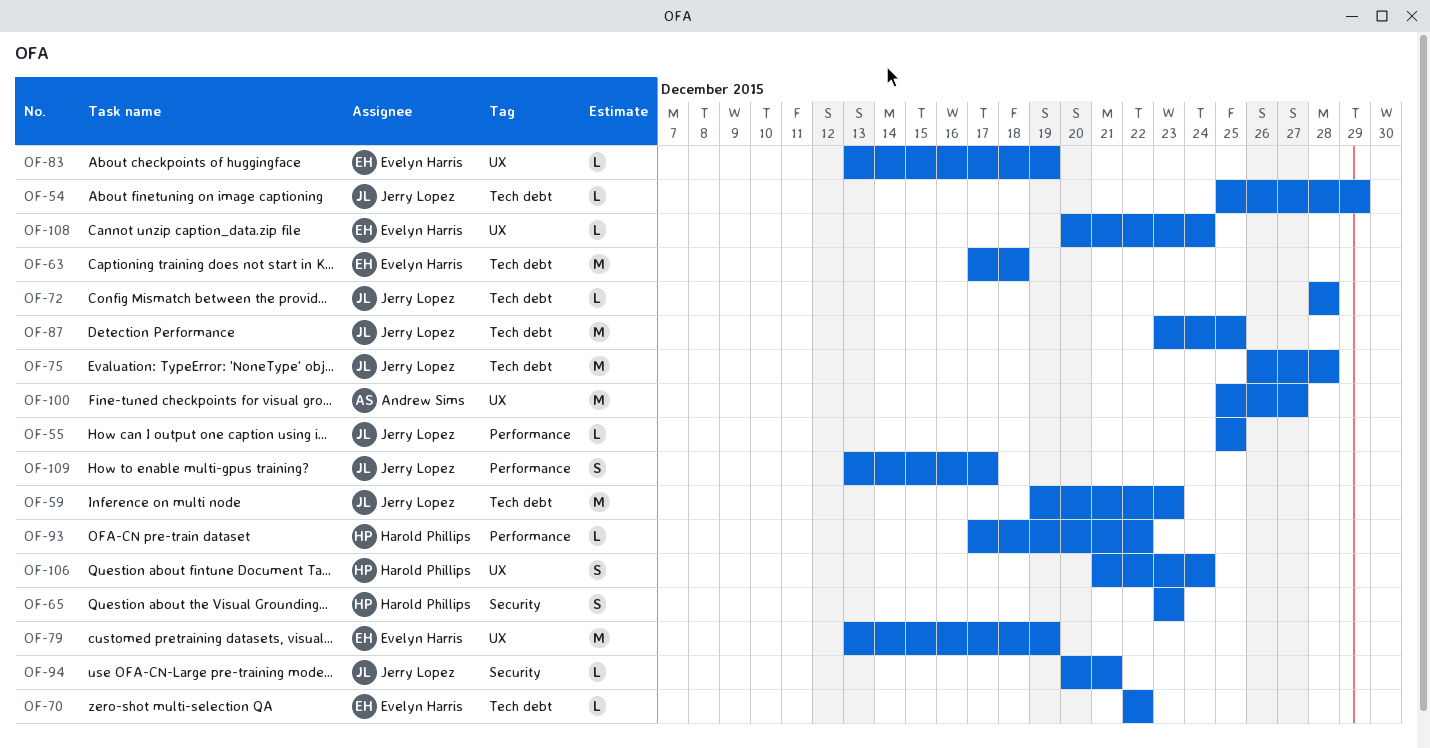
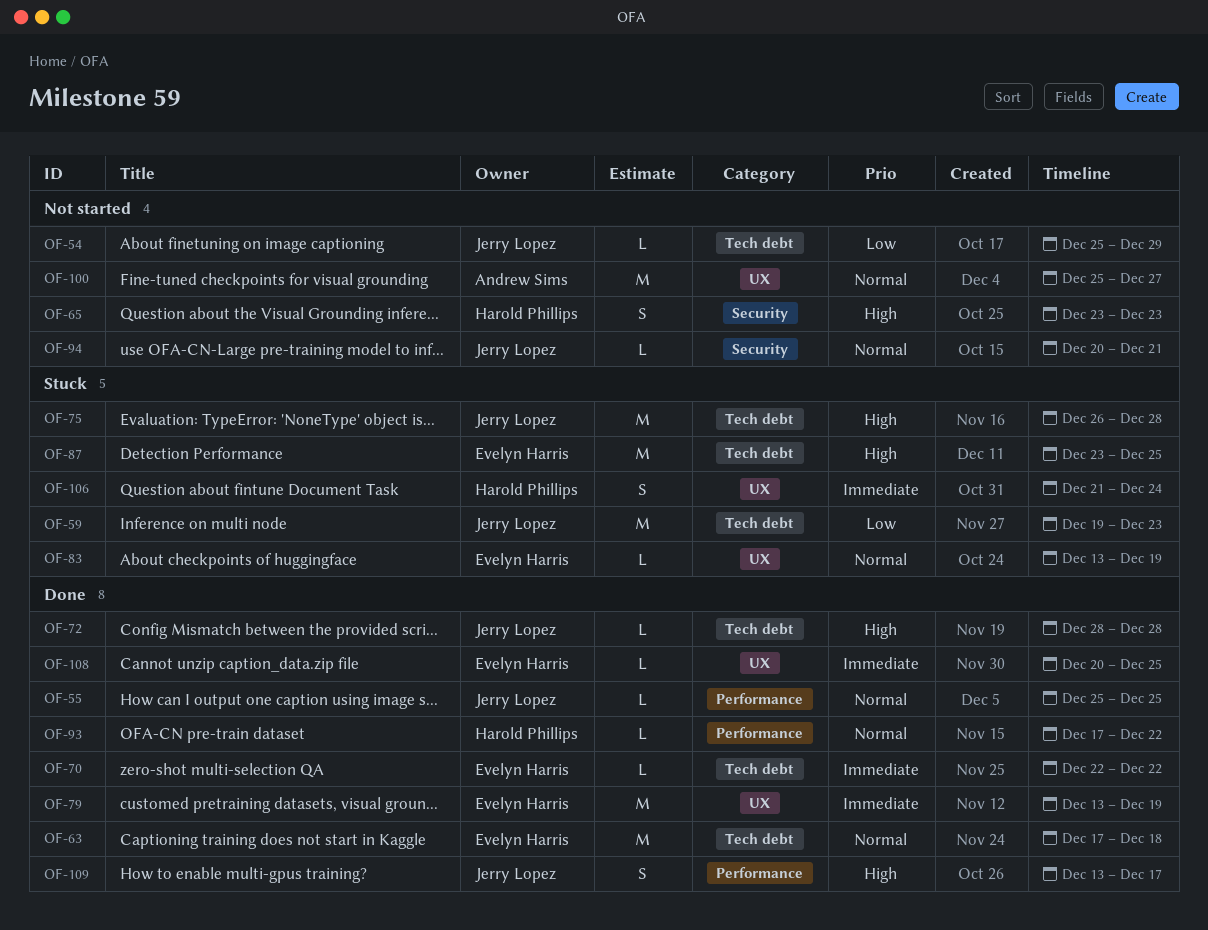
OF-87, owner: Jerry Lopez -> Evelyn Harris
OF-108, due: Dec 24 -> Dec 25

